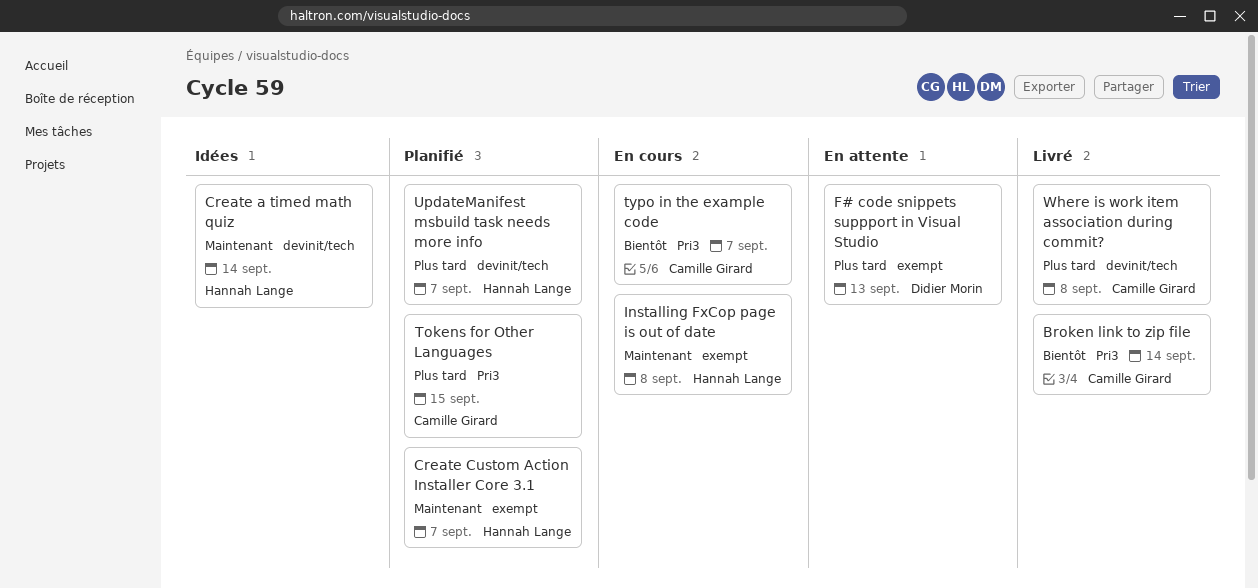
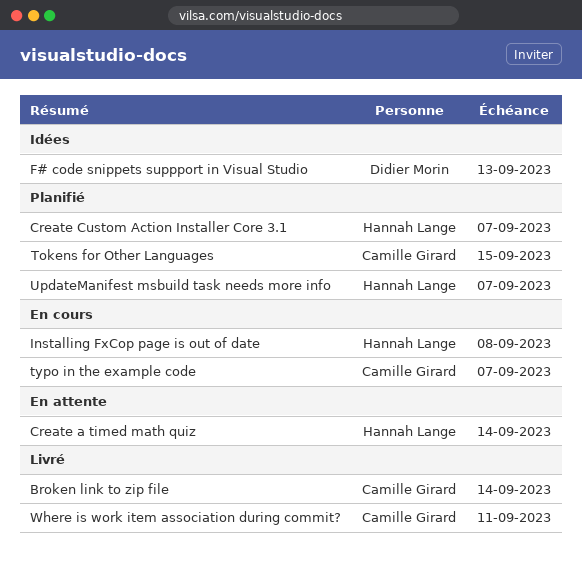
Create a timed math quiz, status: Idées -> En attente
F# code snippets suppport in Visual Studio, status: En attente -> Idées
Where is work item association during commit?, due: Sep 8 -> Sep 11

